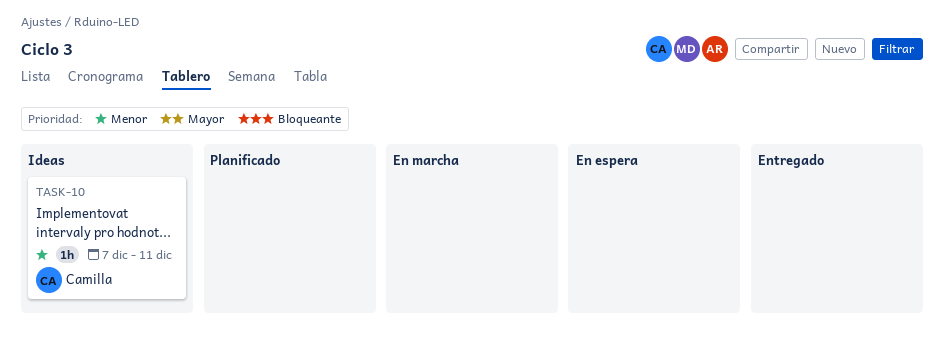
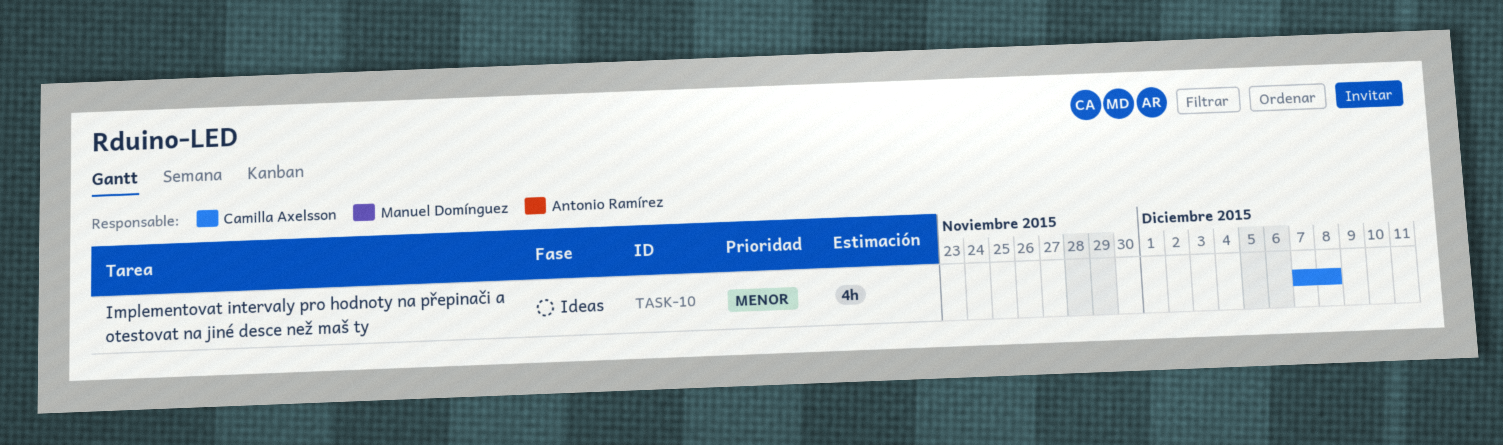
TASK-10, estimate: 1h -> 4h
TASK-10, due: Dec 11 -> Dec 8

